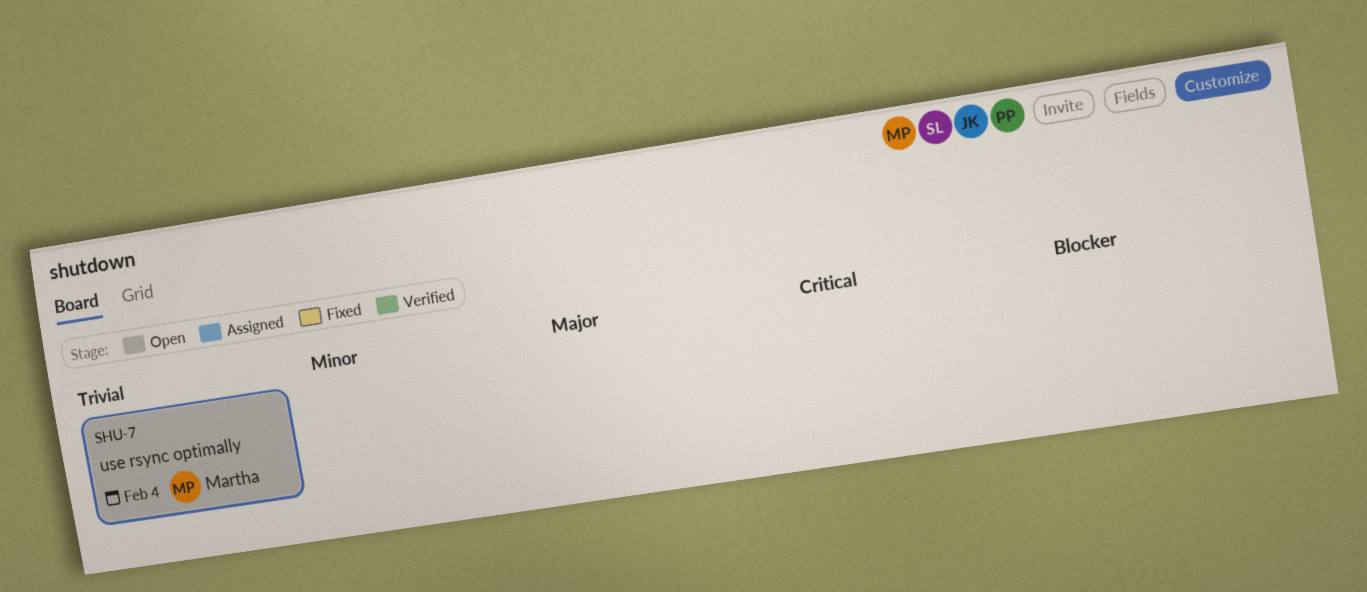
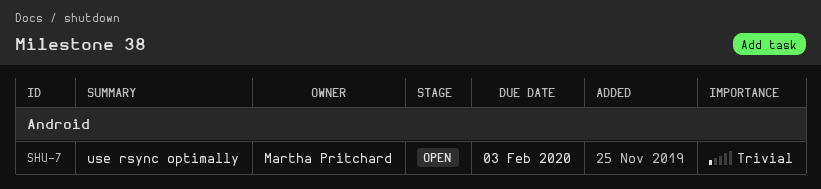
SHU-7, due: Feb 4 -> Feb 3

